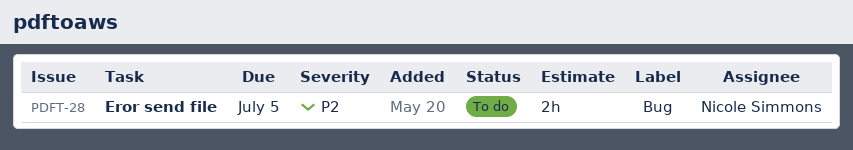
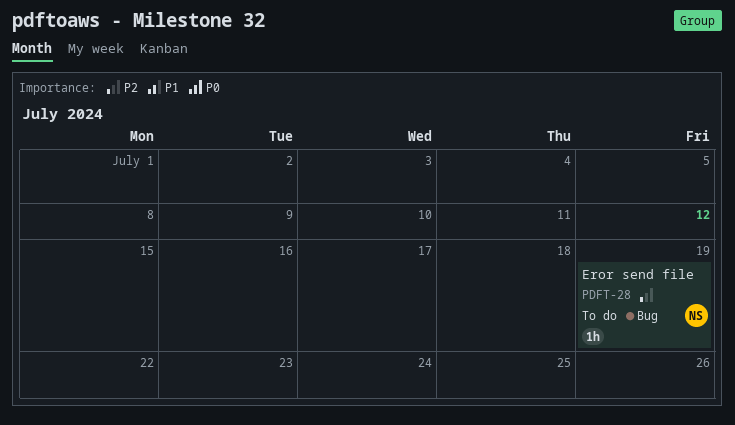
PDFT-28, estimate: 2h -> 1h
PDFT-28, due: Jul 5 -> Jul 19

